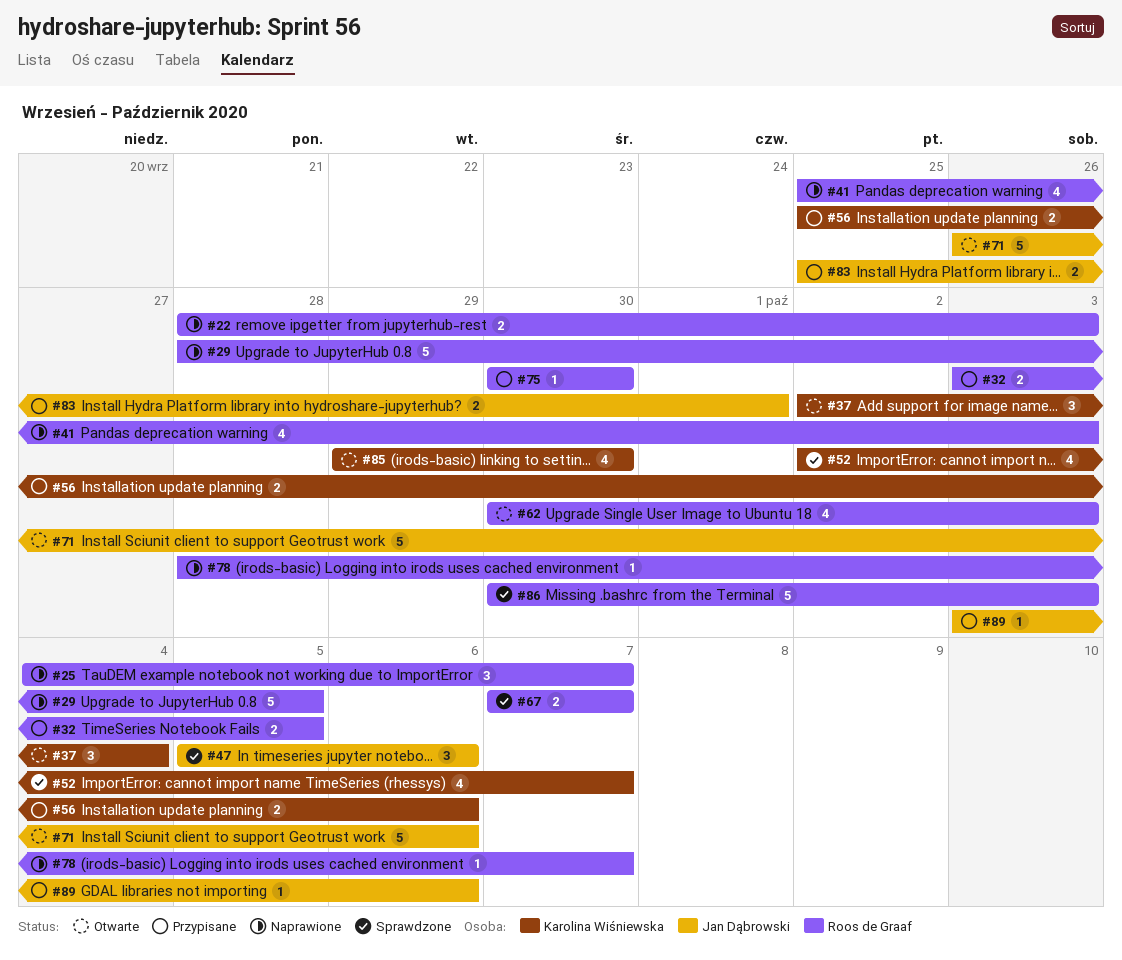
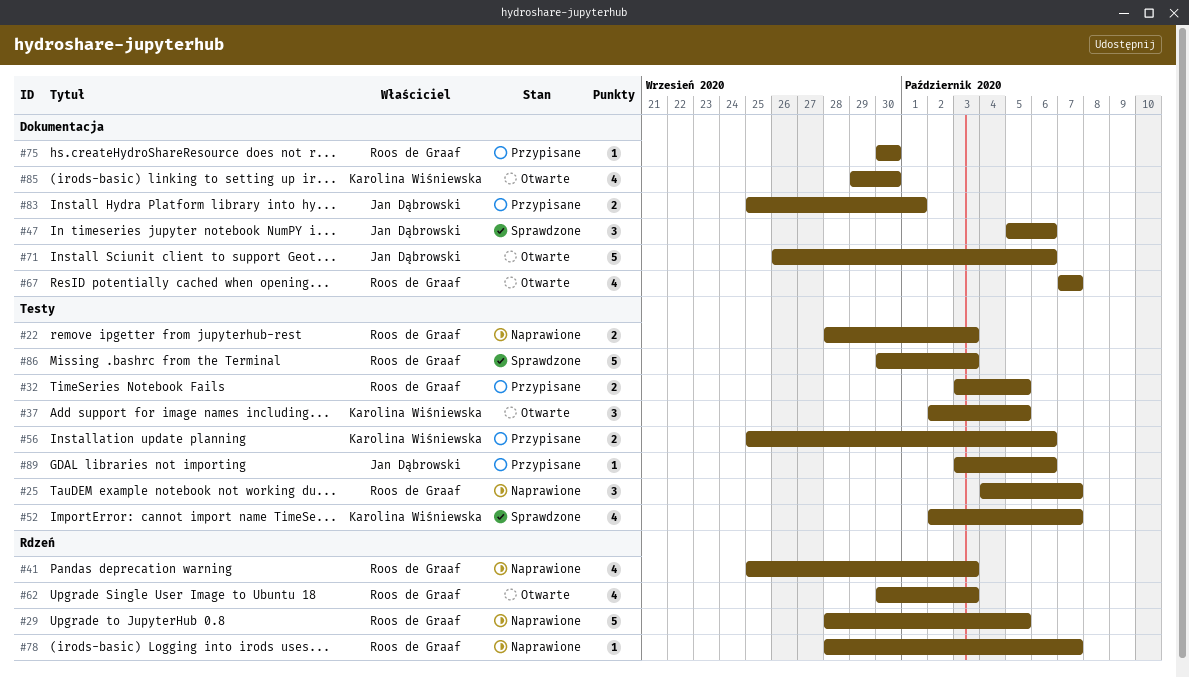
#37, due: Oct 4 -> Oct 5
#67, status: Sprawdzone -> Otwarte
#67, estimate: 2 -> 4

